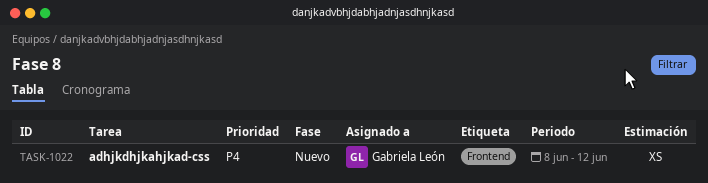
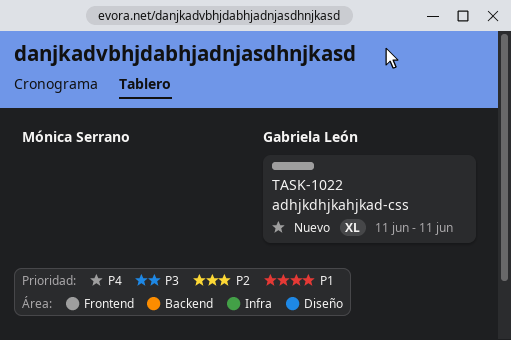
TASK-1022, estimate: XS -> XL
TASK-1022, start: Jun 8 -> Jun 11
TASK-1022, due: Jun 12 -> Jun 11

